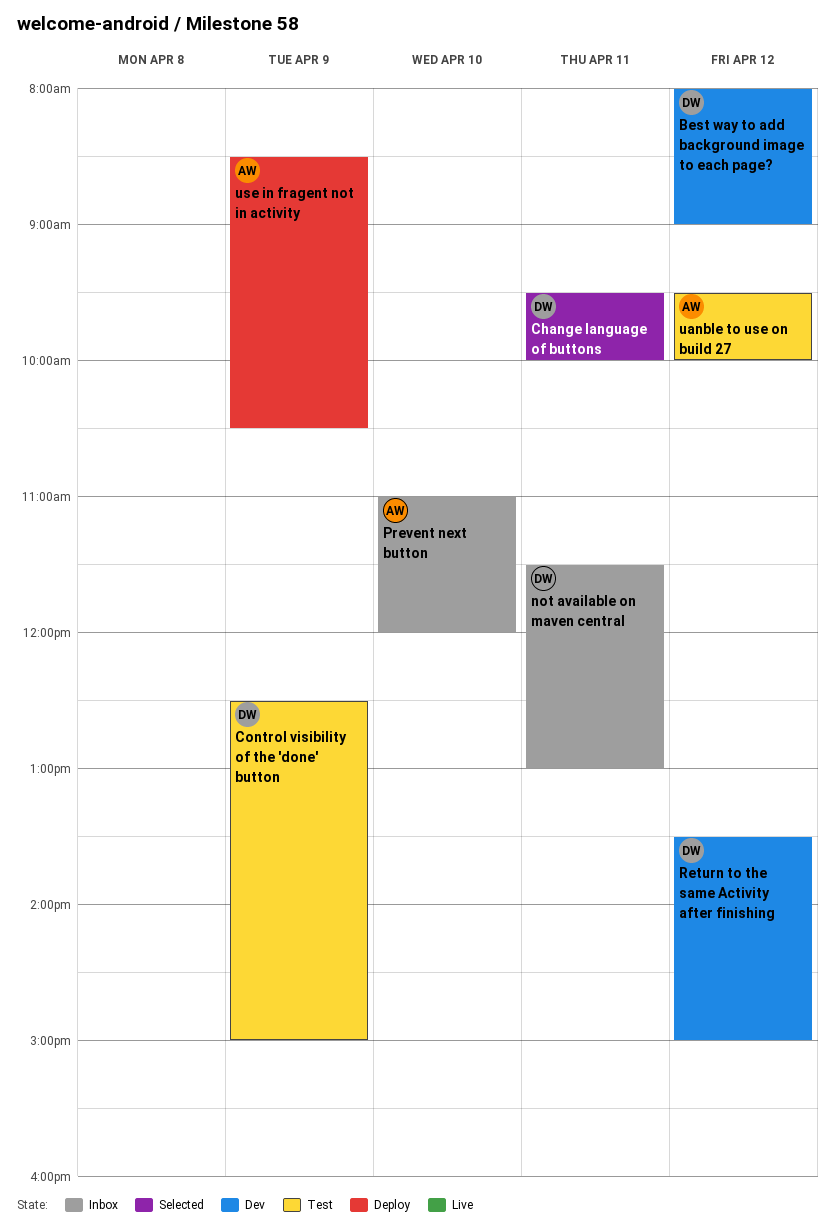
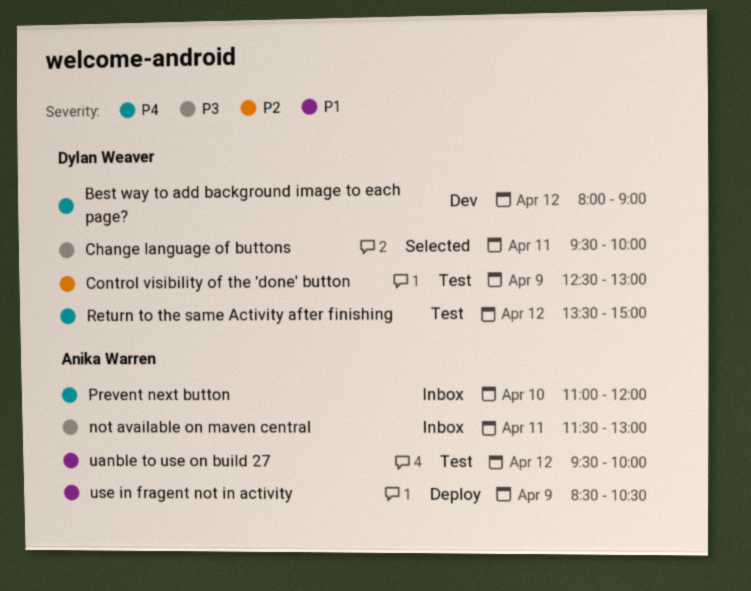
Control visibility of the 'done' button, ends: 15:00 -> 13:00
not available on maven central, owner: Dylan Weaver -> Anika Warren
Return to the same Activity after finishing, status: Dev -> Test

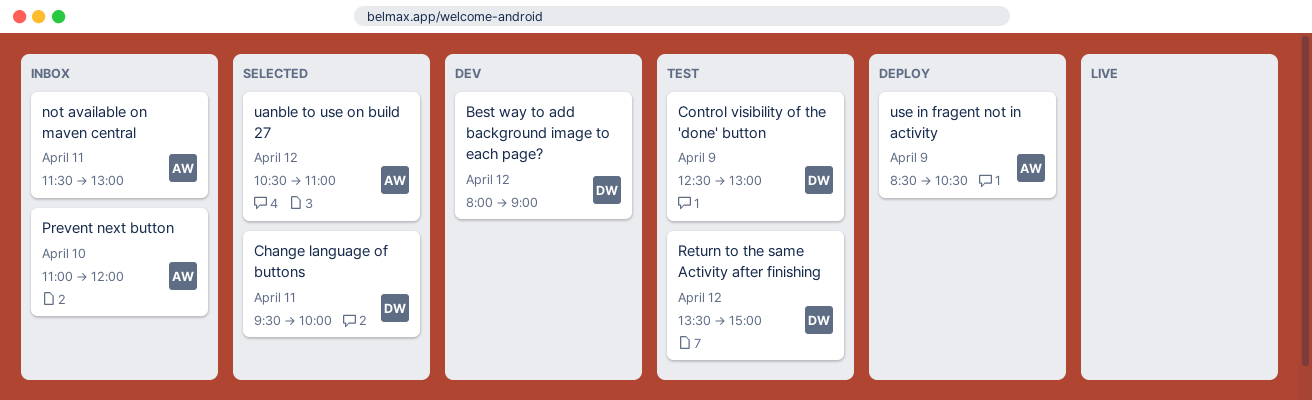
uanble to use on build 27, status: Test -> Selected
uanble to use on build 27, begins: 09:30 -> 10:30
uanble to use on build 27, ends: 10:00 -> 11:00

